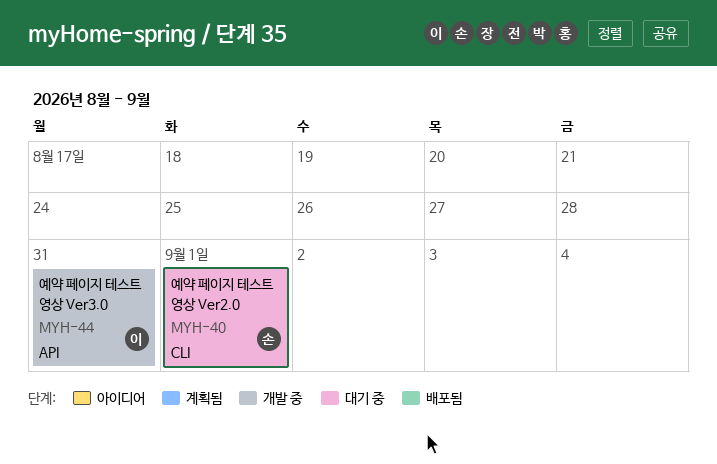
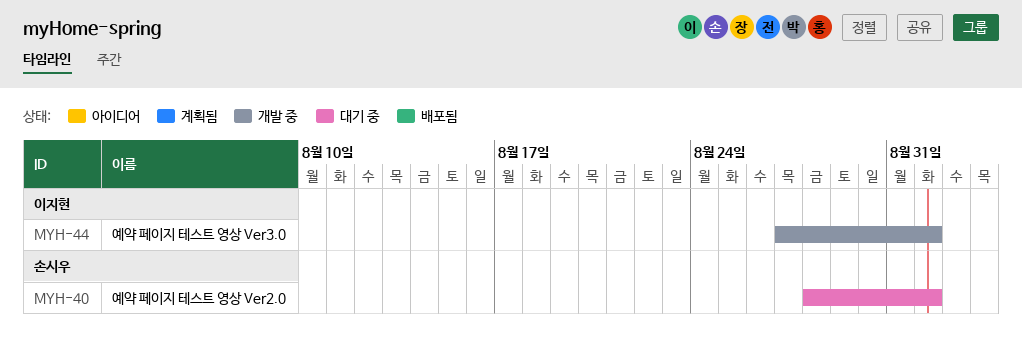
MYH-44, due: Aug 31 -> Sep 1

